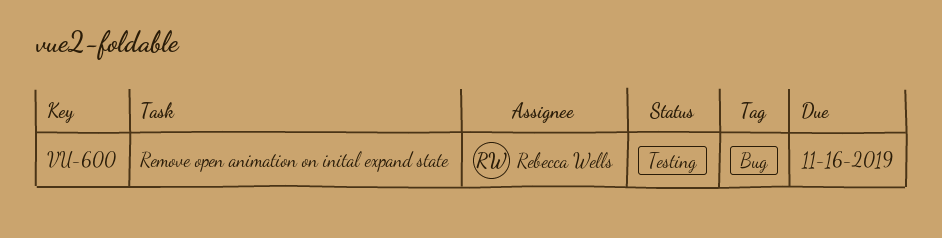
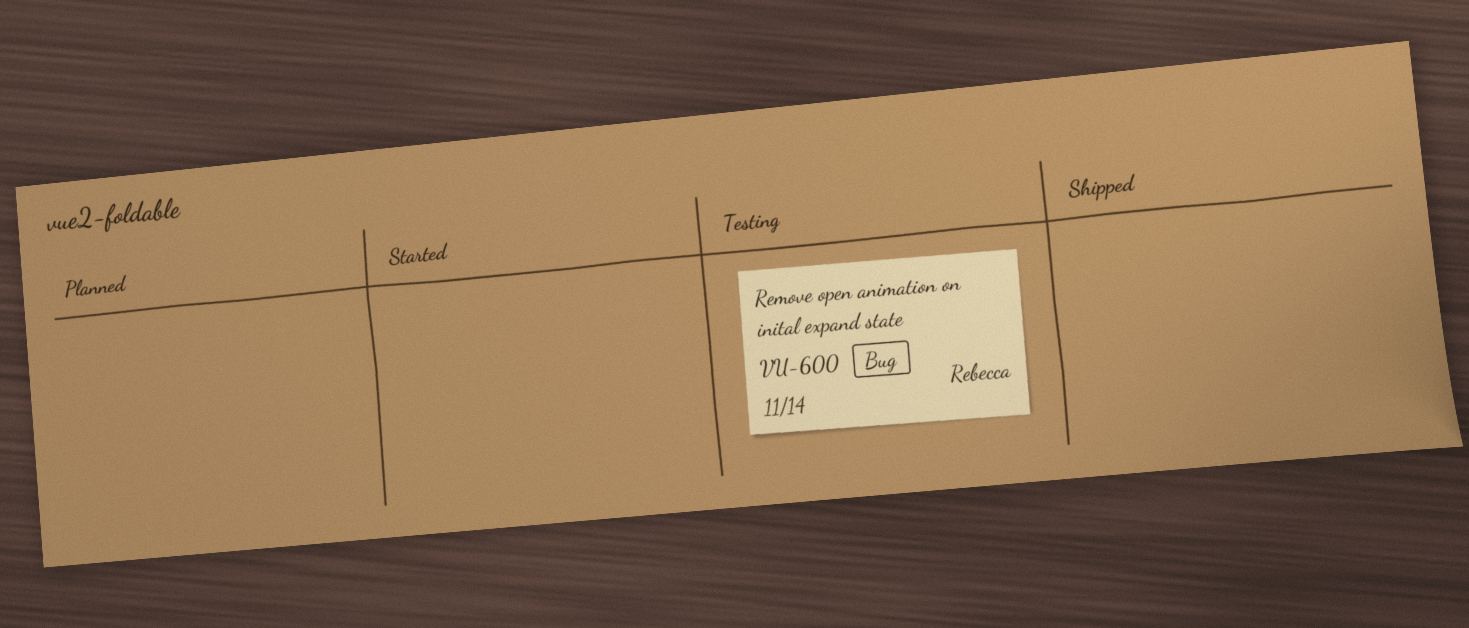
VU-600, due: Nov 16 -> Nov 14

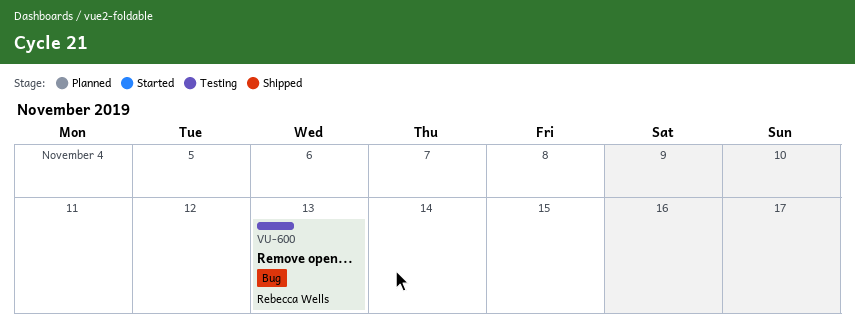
VU-600, due: Nov 14 -> Nov 13

